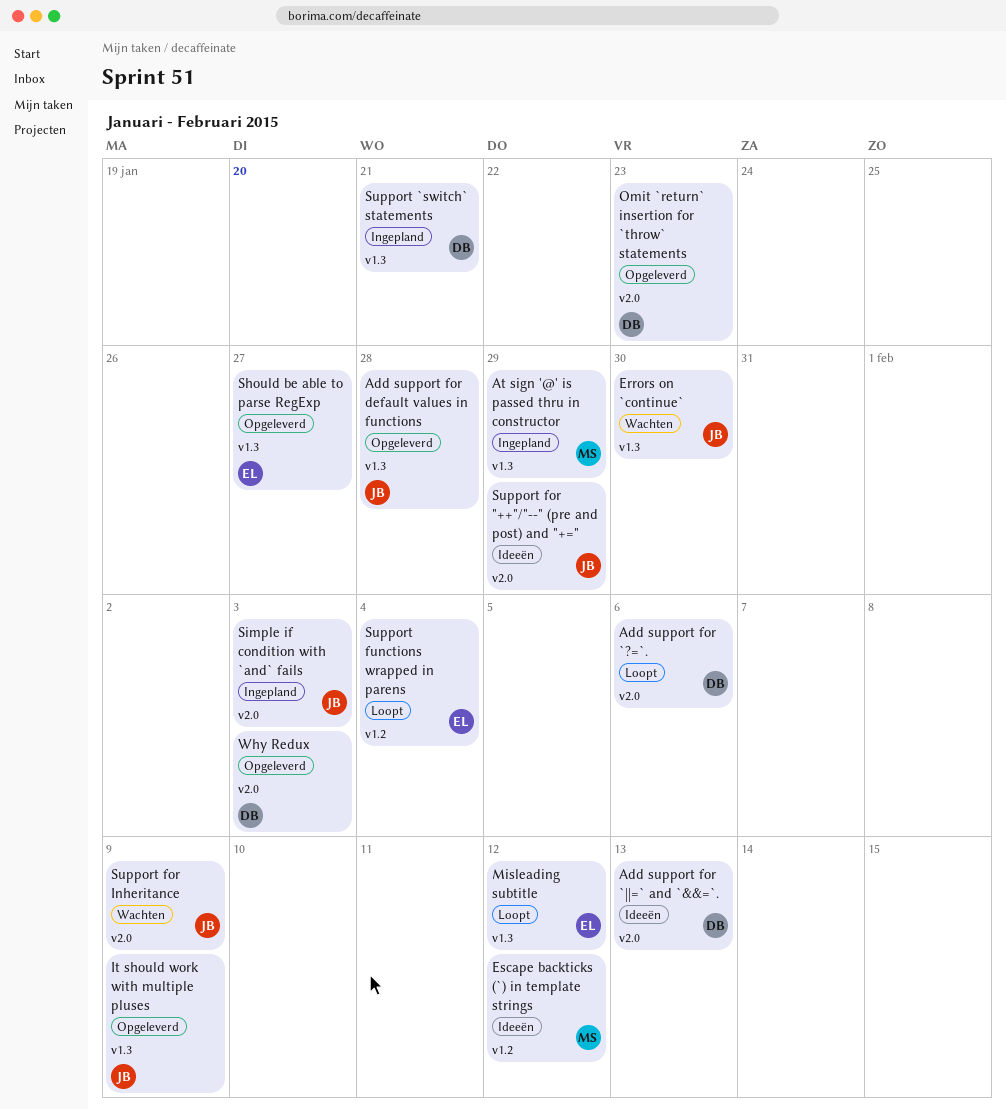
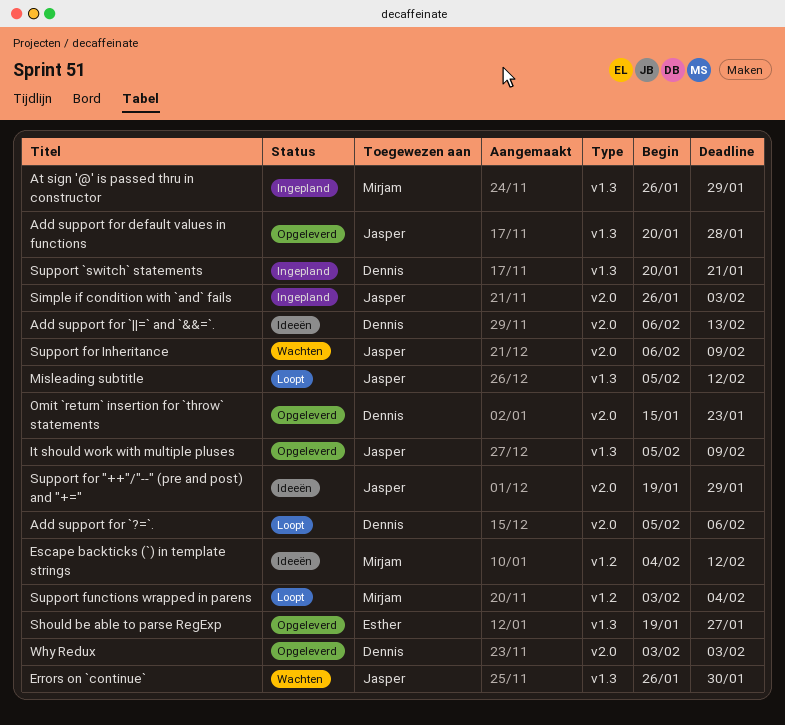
Misleading subtitle, owner: Esther -> Jasper
Support functions wrapped in parens, owner: Esther -> Mirjam

